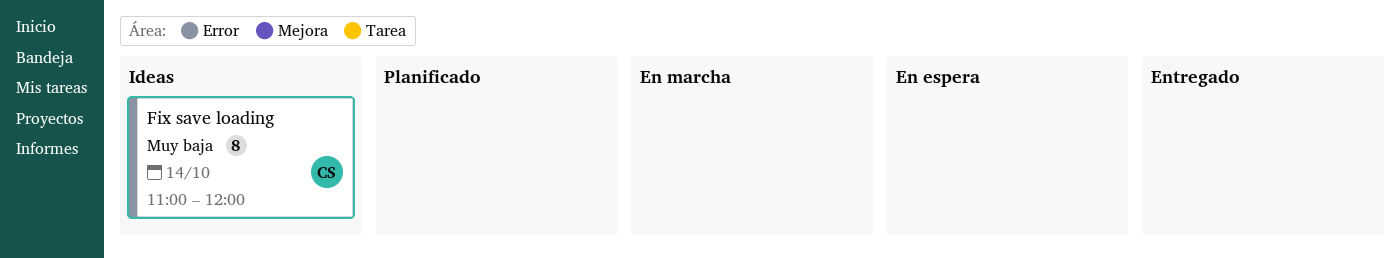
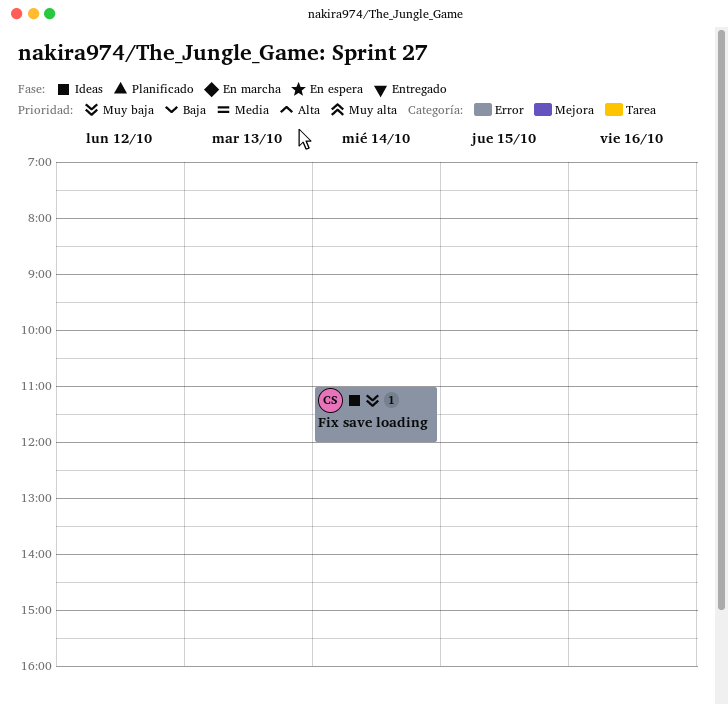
Fix save loading, estimate: 8 -> 1

